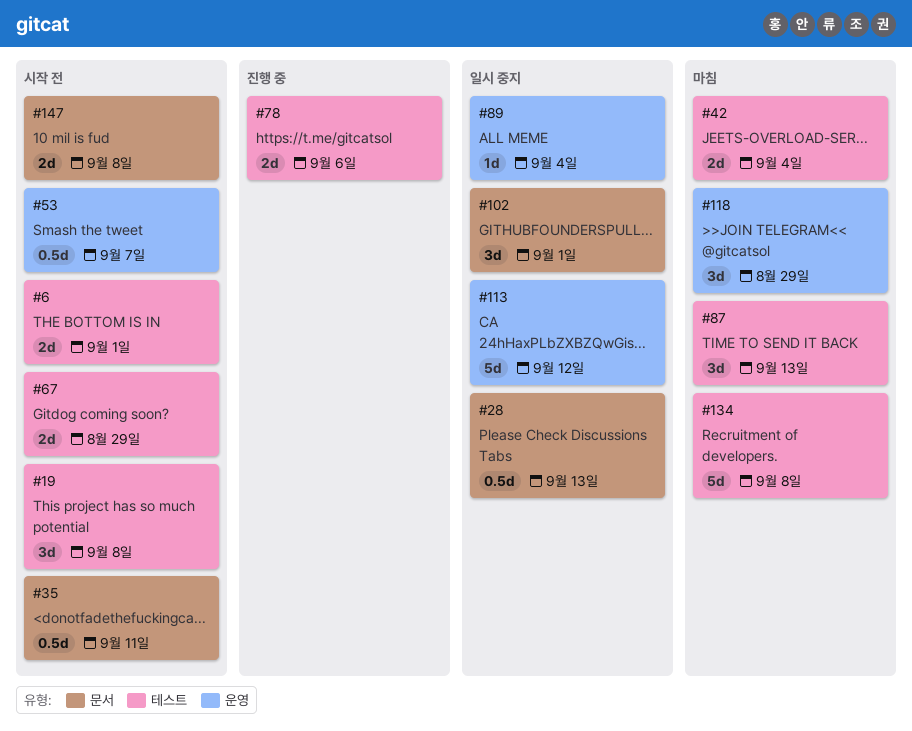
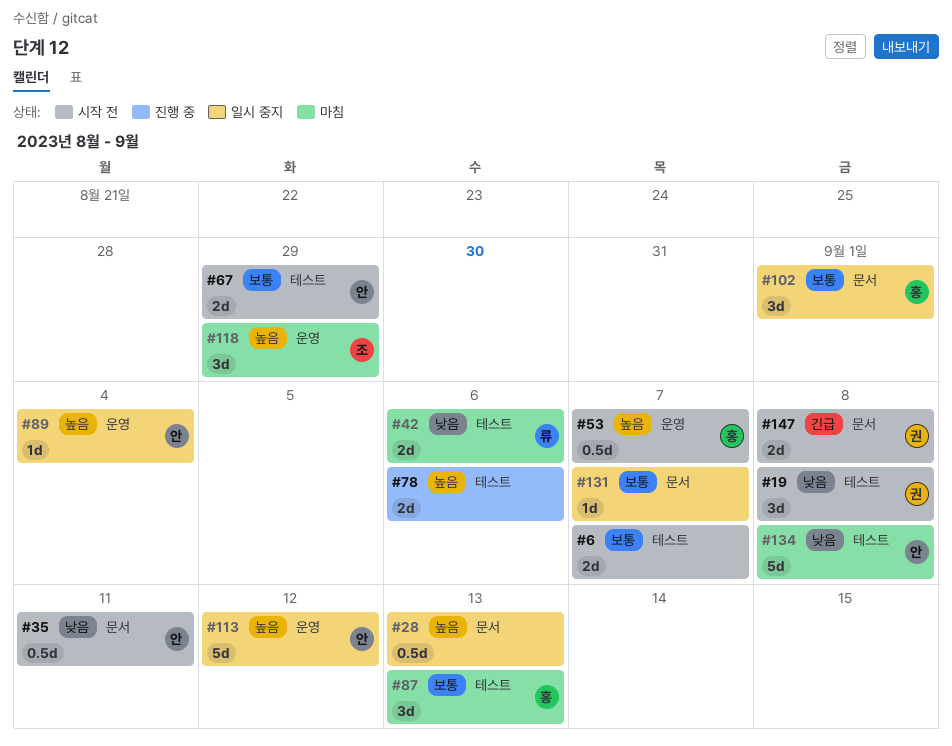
#6, due: Sep 1 -> Sep 7
#42, due: Sep 4 -> Sep 6
#131: none -> present

